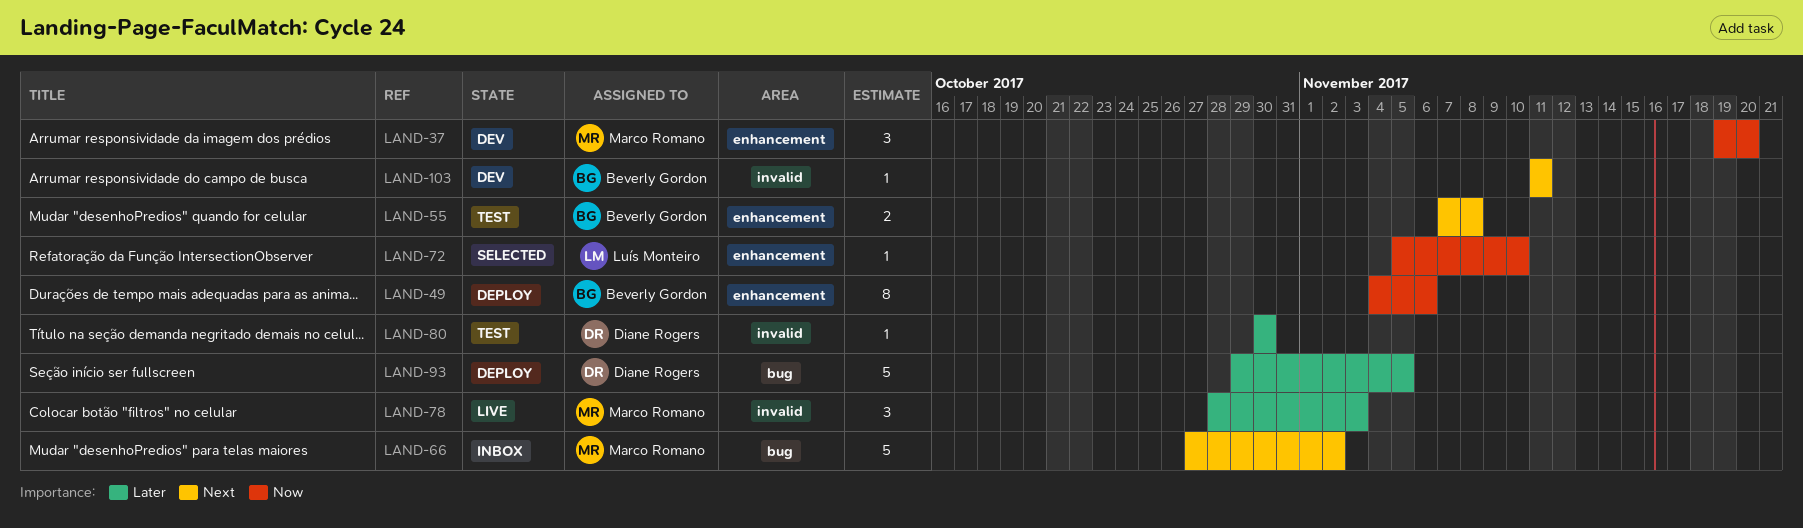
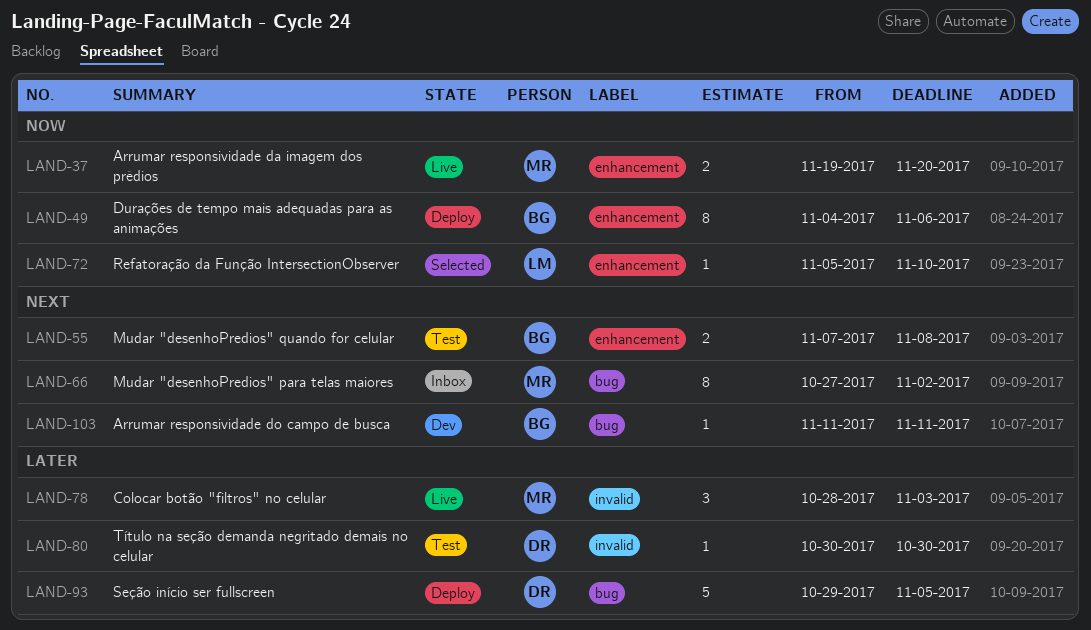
LAND-37, status: Dev -> Live
LAND-37, estimate: 3 -> 2
LAND-66, estimate: 5 -> 8
LAND-103, label: invalid -> bug

